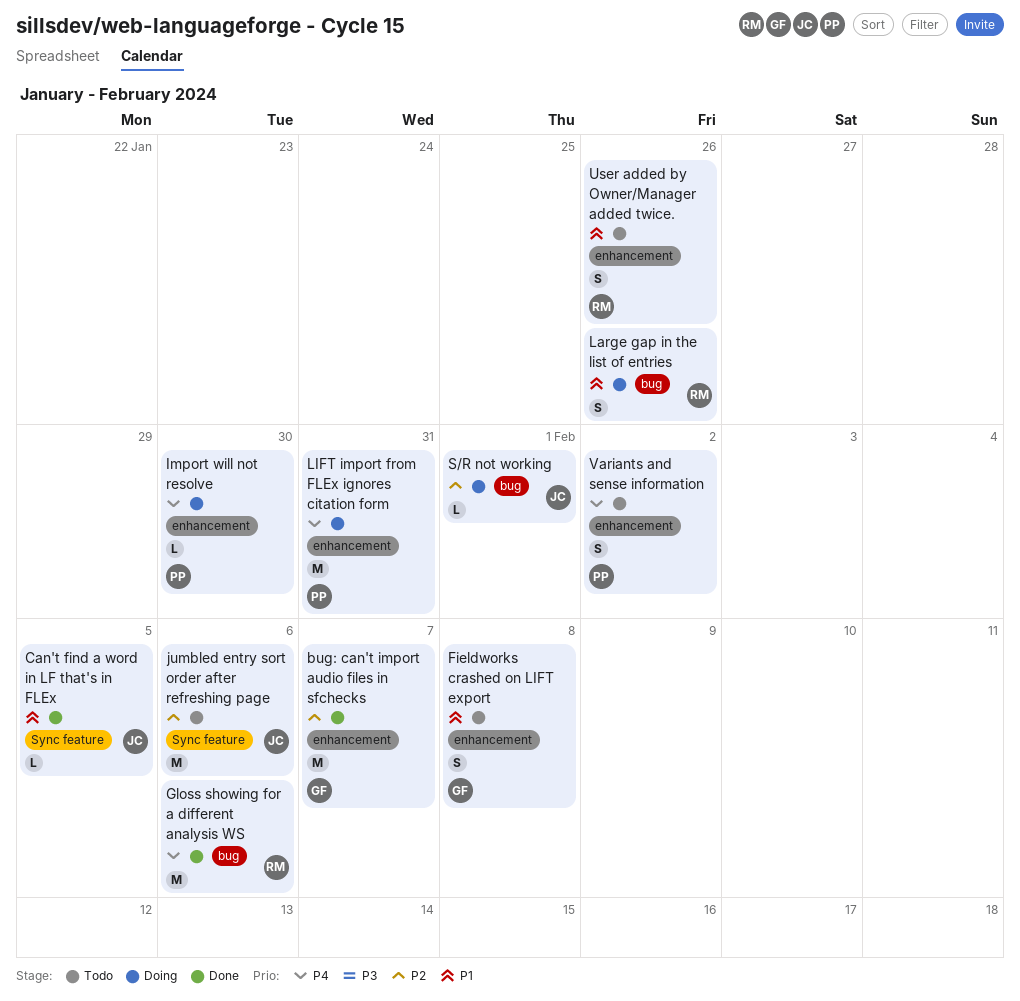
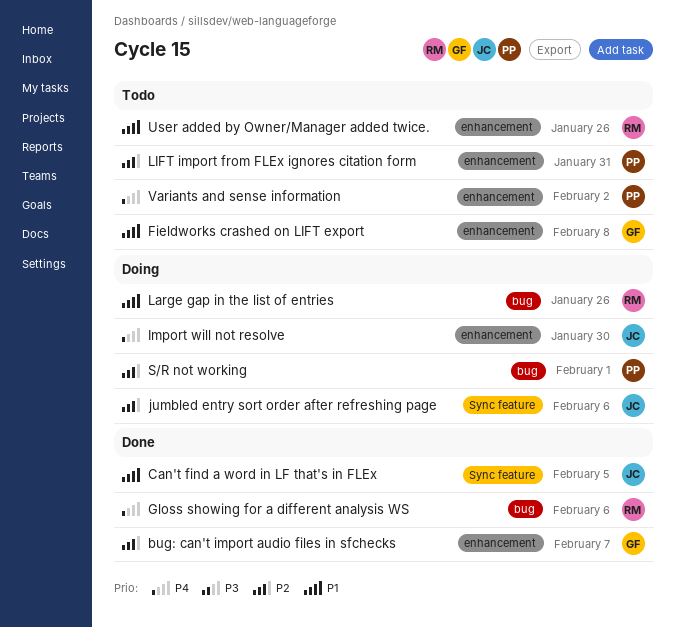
Import will not resolve, owner: PP -> JC
jumbled entry sort order after refreshing page, status: Todo -> Doing
LIFT import from FLEx ignores citation form, status: Doing -> Todo
LIFT import from FLEx ignores citation form, priority: P4 -> P2
S/R not working, owner: JC -> PP

